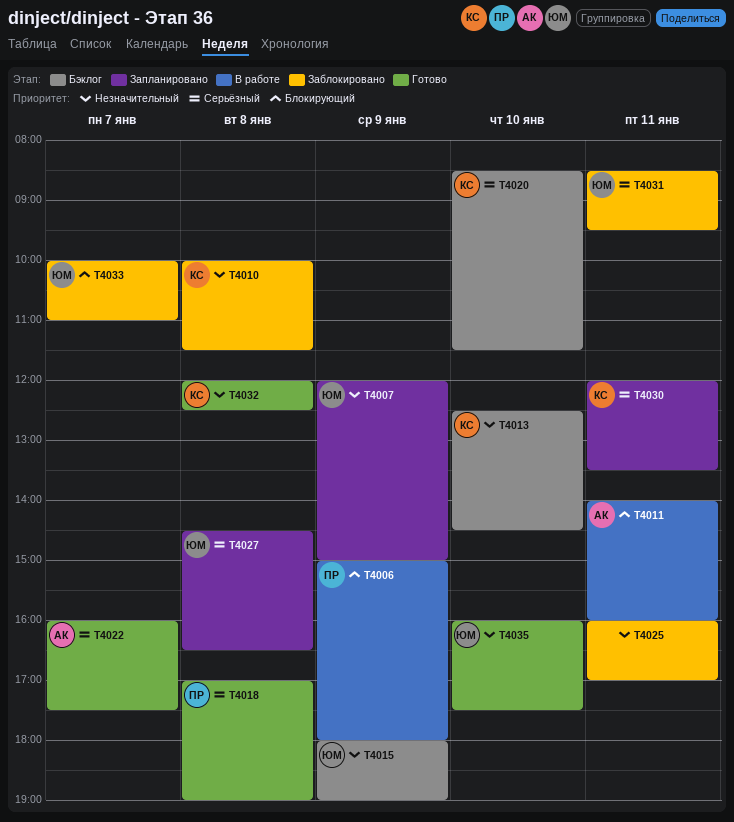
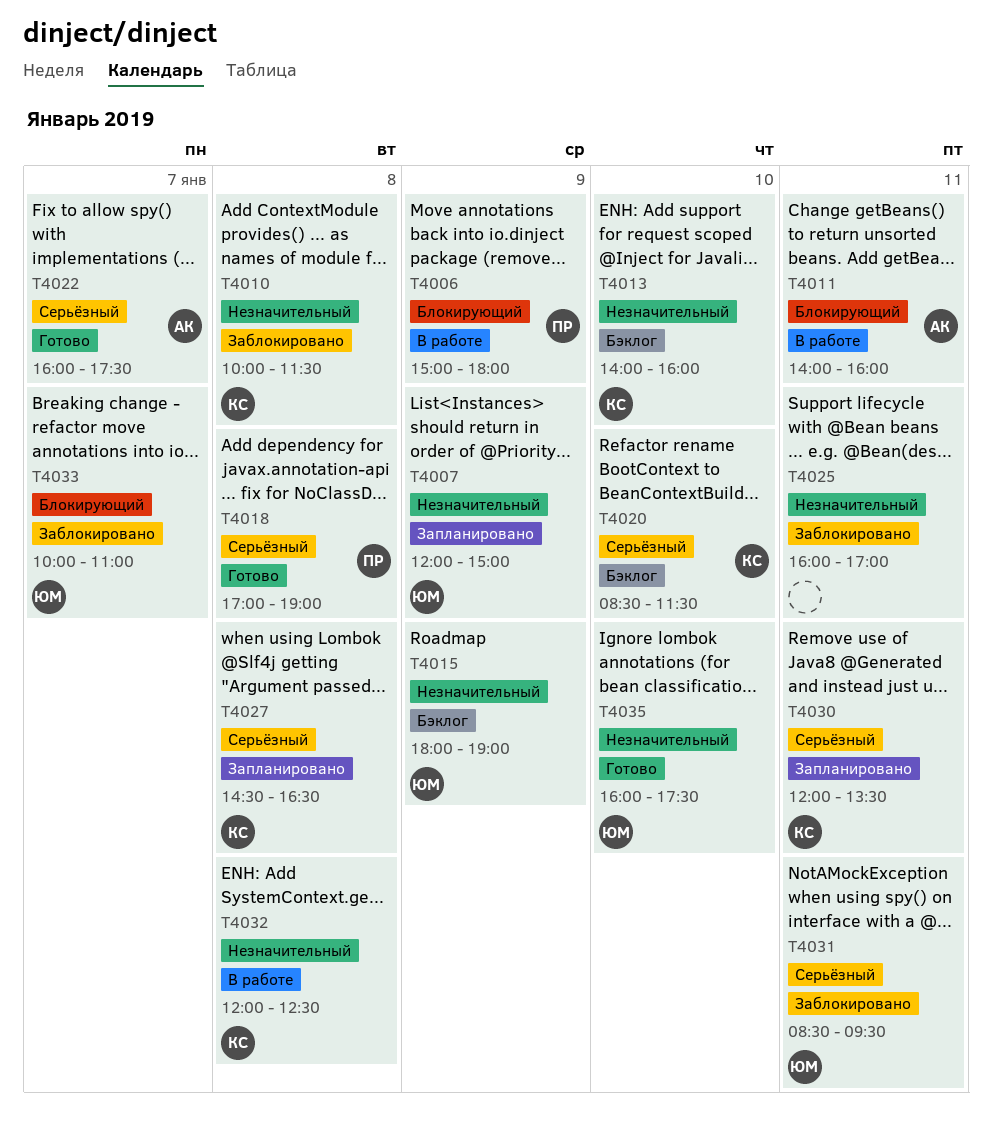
T4013, begins: 12:30 -> 14:00
T4013, ends: 14:30 -> 16:00
T4027, owner: ЮМ -> КС
T4032, status: Готово -> В работе

